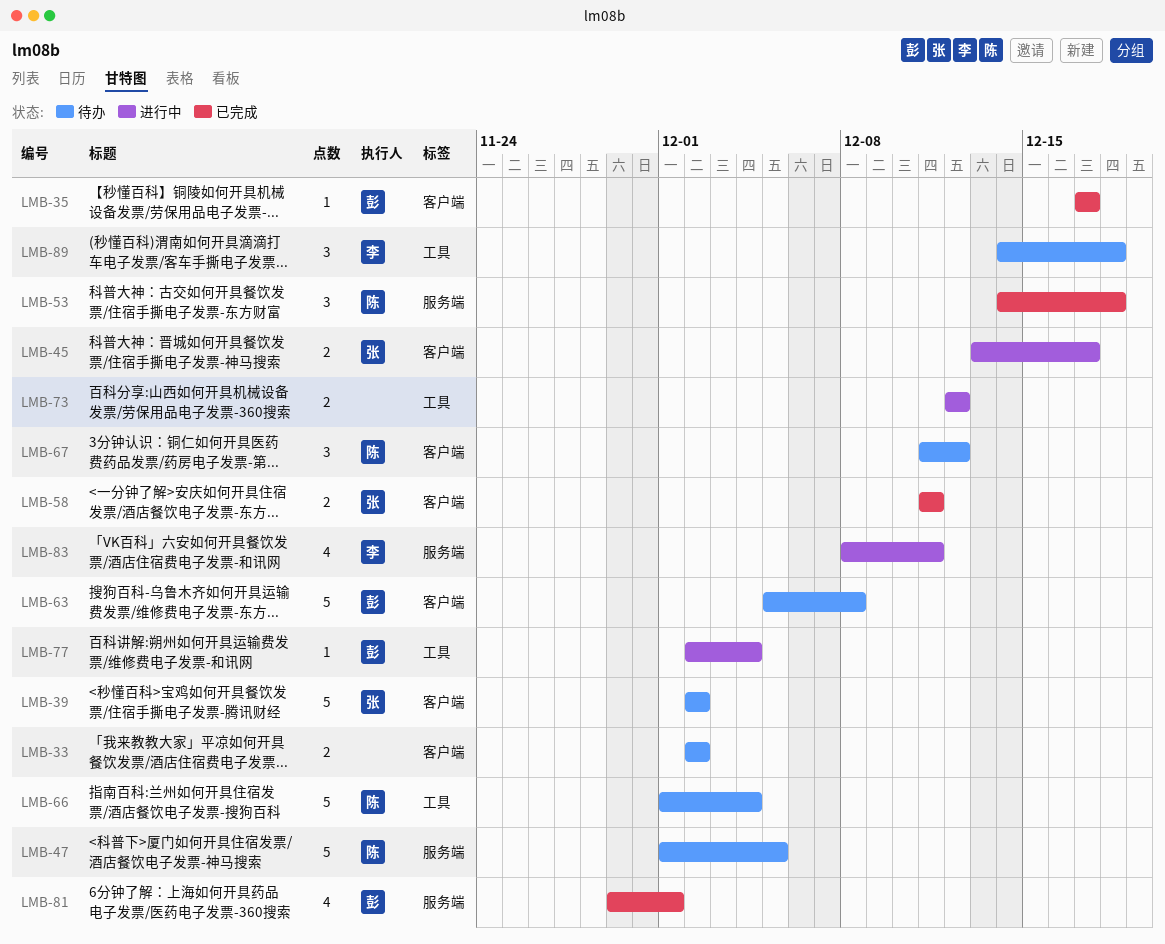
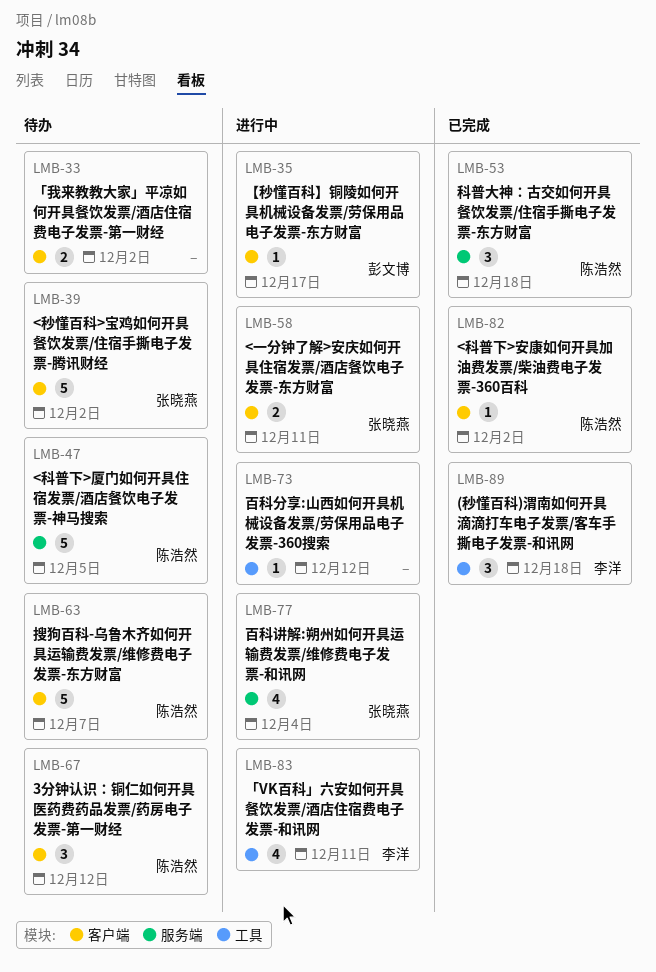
LMB-35, status: 已完成 -> 进行中
LMB-45: present -> none
LMB-58, status: 已完成 -> 进行中
LMB-63, owner: 彭文博 -> 陈浩然
LMB-63, due: Dec 8 -> Dec 7
LMB-66: present -> none
LMB-73, estimate: 2 -> 1
LMB-77, owner: 彭文博 -> 张晓燕
LMB-77, label: 工具 -> 服务端
LMB-77, estimate: 1 -> 4
LMB-81: present -> none
LMB-82: none -> present
LMB-83, label: 服务端 -> 工具
LMB-89, status: 待办 -> 已完成

